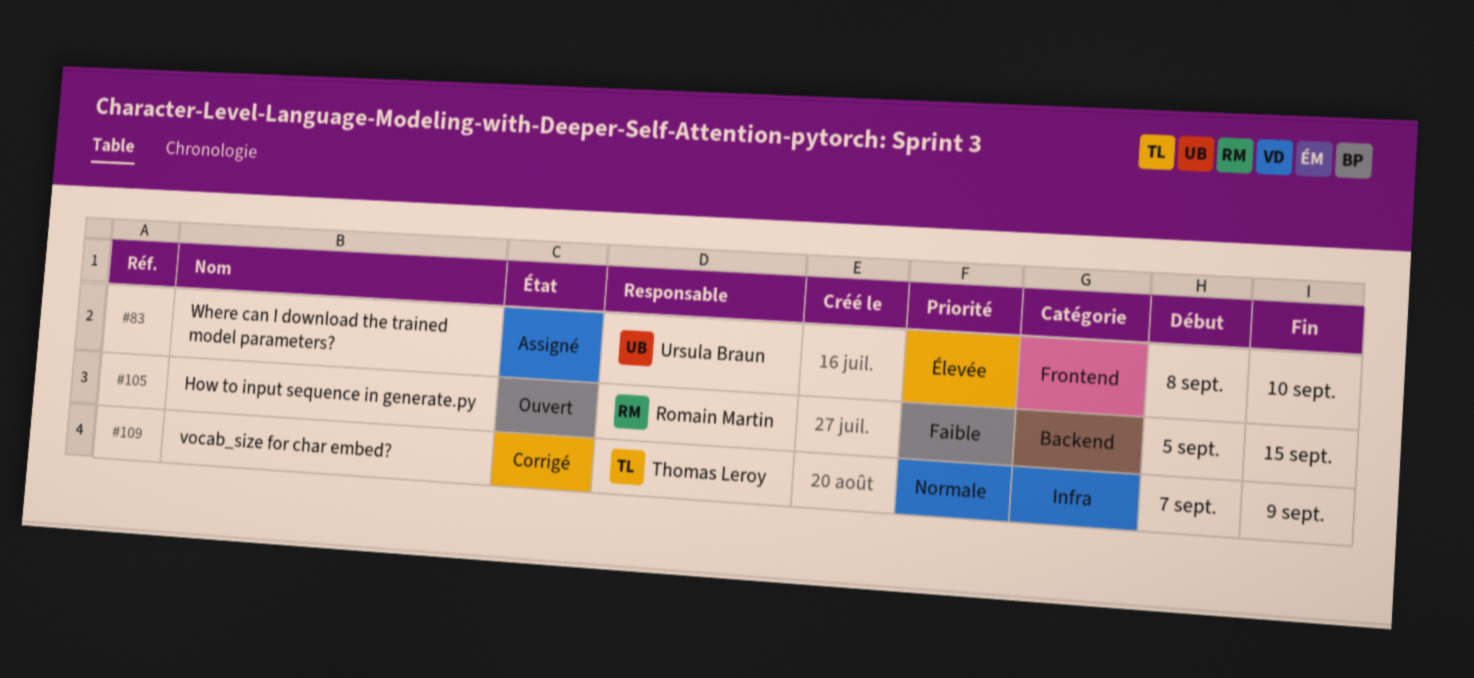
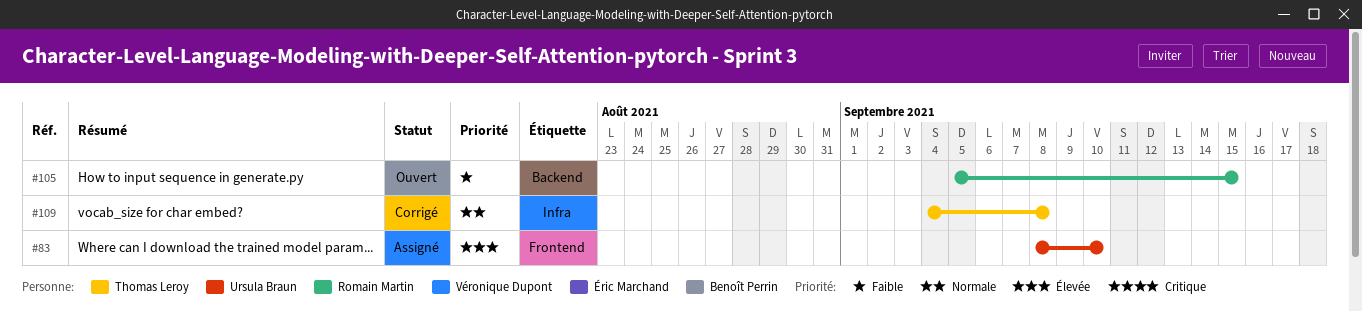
#109, start: Sep 7 -> Sep 4
#109, due: Sep 9 -> Sep 8

